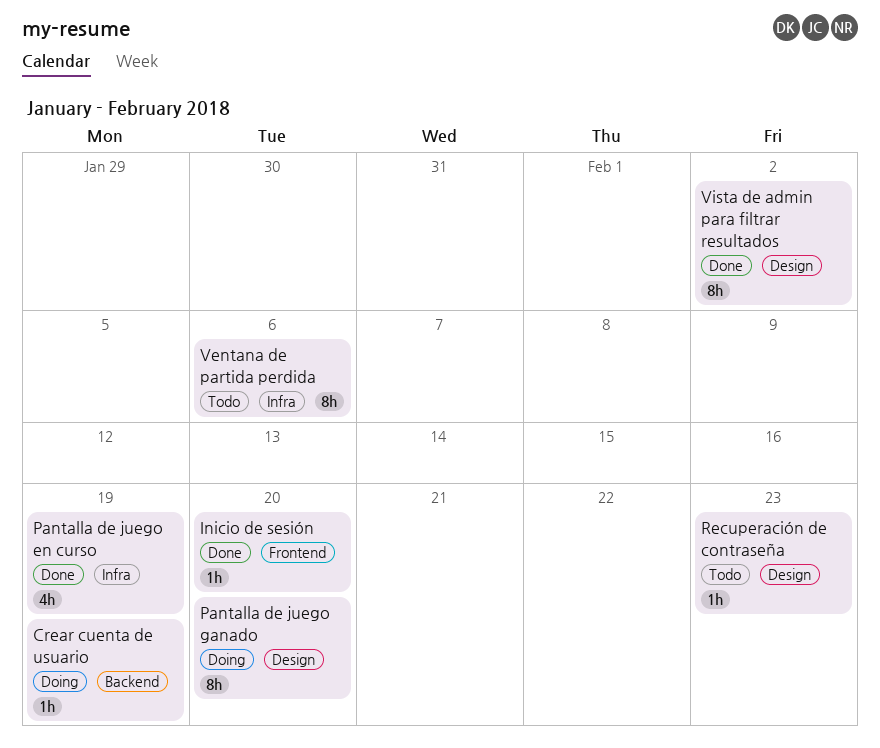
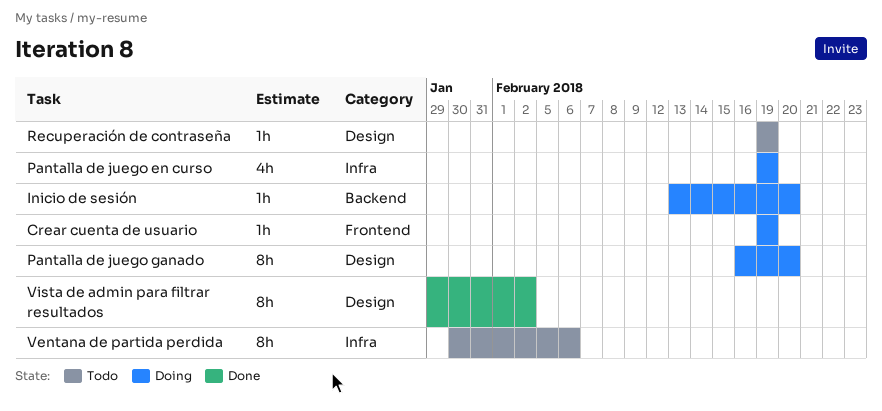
Crear cuenta de usuario, label: Backend -> Frontend
Inicio de sesión, status: Done -> Doing
Inicio de sesión, label: Frontend -> Backend
Pantalla de juego en curso, status: Done -> Doing
Recuperación de contraseña, due: Feb 23 -> Feb 19

